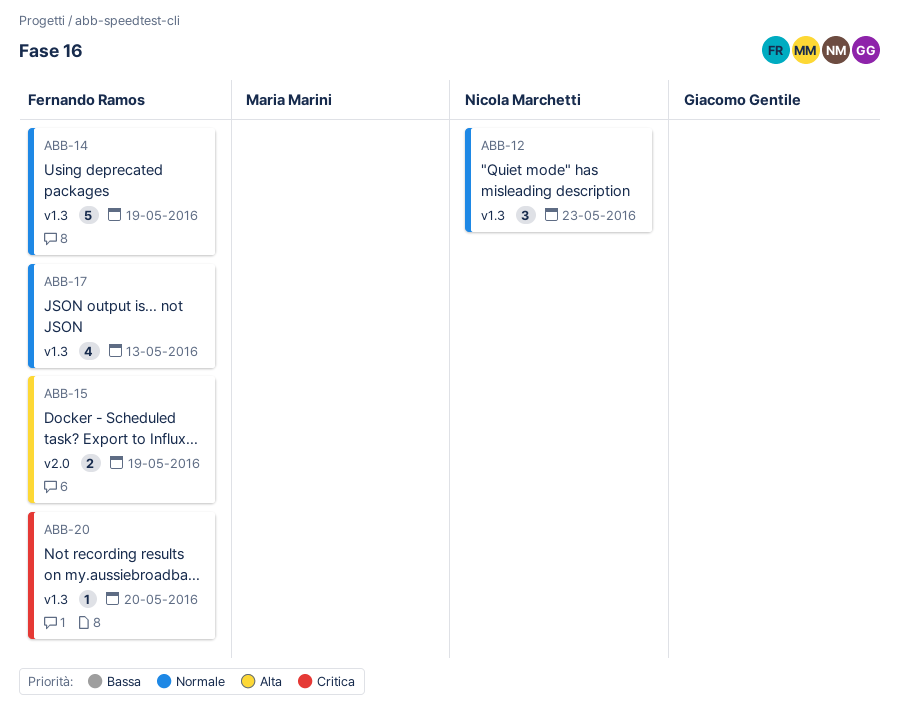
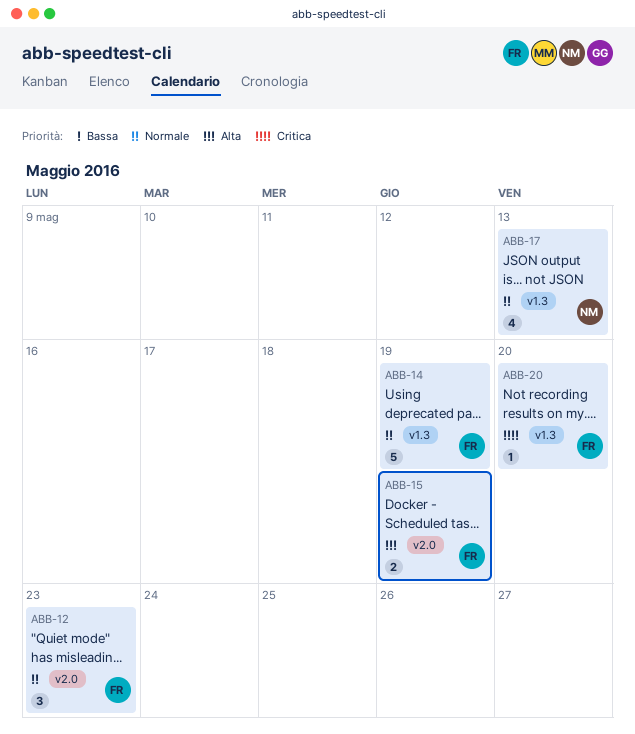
ABB-12, owner: Nicola Marchetti -> Fernando Ramos
ABB-12, label: v1.3 -> v2.0
ABB-17, owner: Fernando Ramos -> Nicola Marchetti

